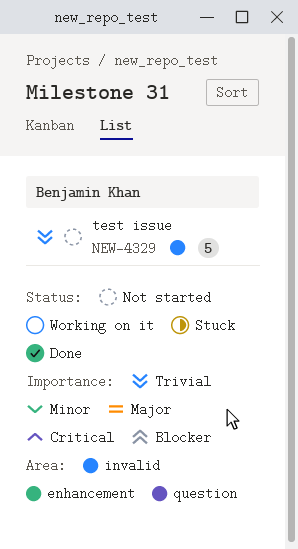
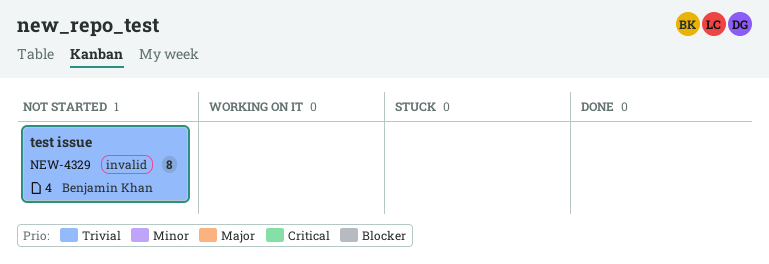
NEW-4329, estimate: 5 -> 8

